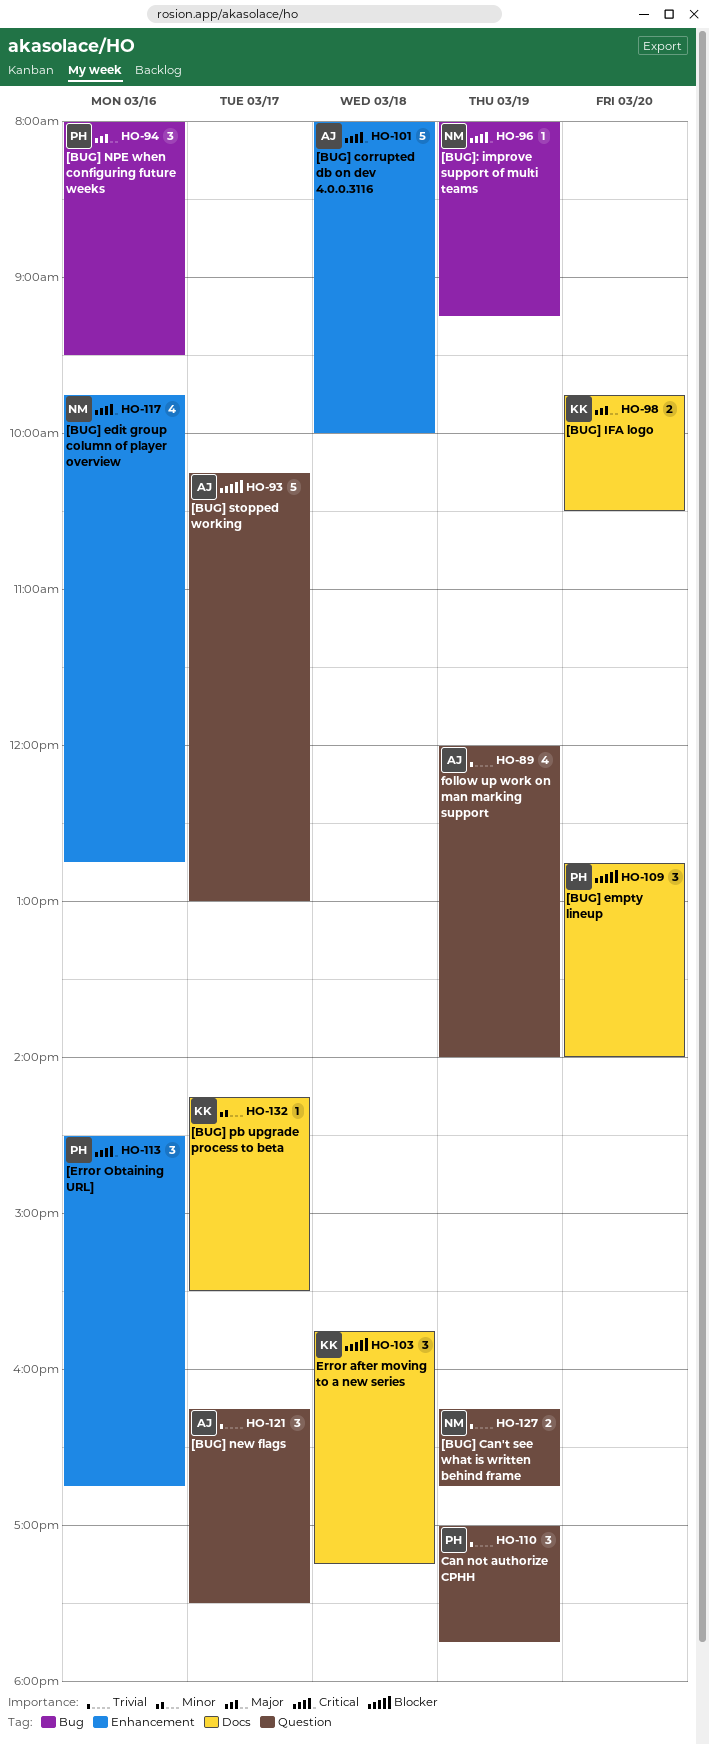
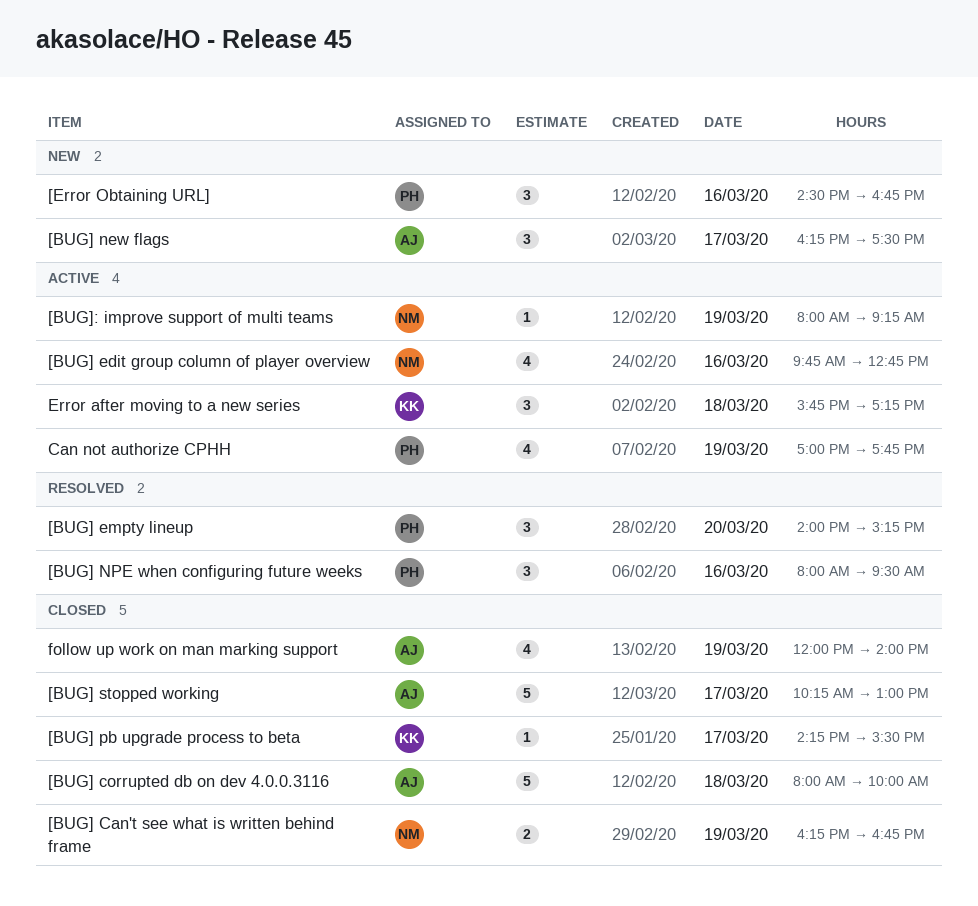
[BUG] empty lineup, begins: 12:45 -> 14:00
[BUG] empty lineup, ends: 14:00 -> 15:15
[BUG] IFA logo: present -> none
Can not authorize CPHH, estimate: 3 -> 4

